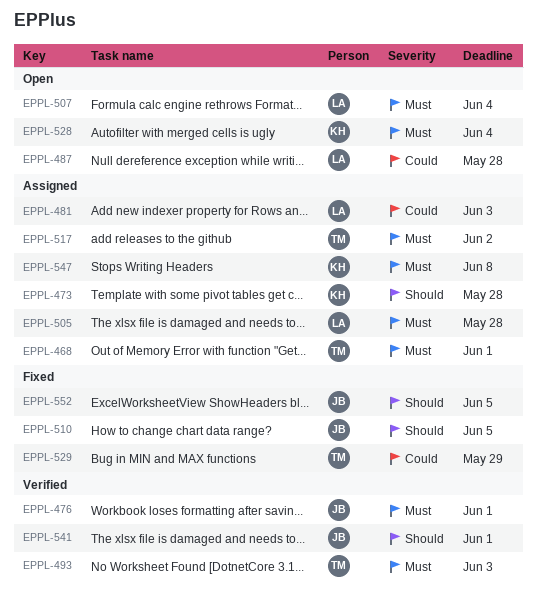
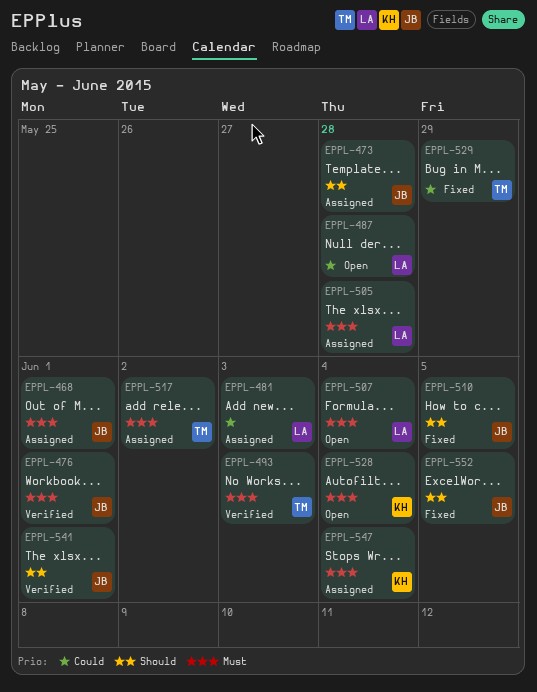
EPPL-468, owner: TM -> JB
EPPL-473, owner: KH -> JB
EPPL-547, due: Jun 8 -> Jun 4

